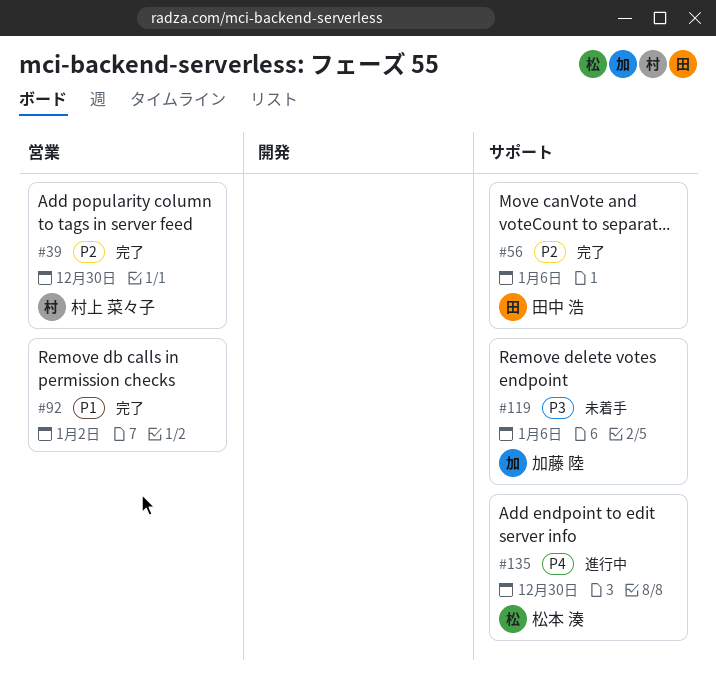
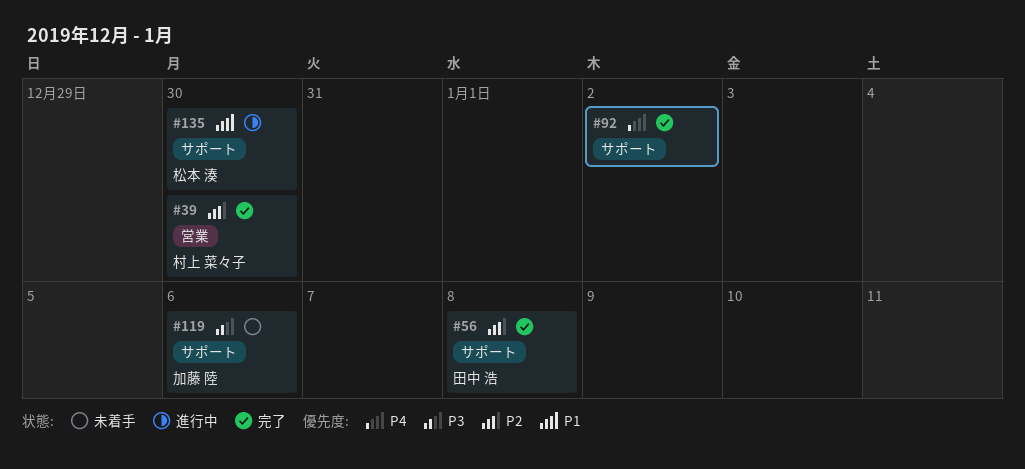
#56, due: Jan 6 -> Jan 8
#92, priority: P1 -> P4
#92, label: 営業 -> サポート
#135, priority: P4 -> P1

